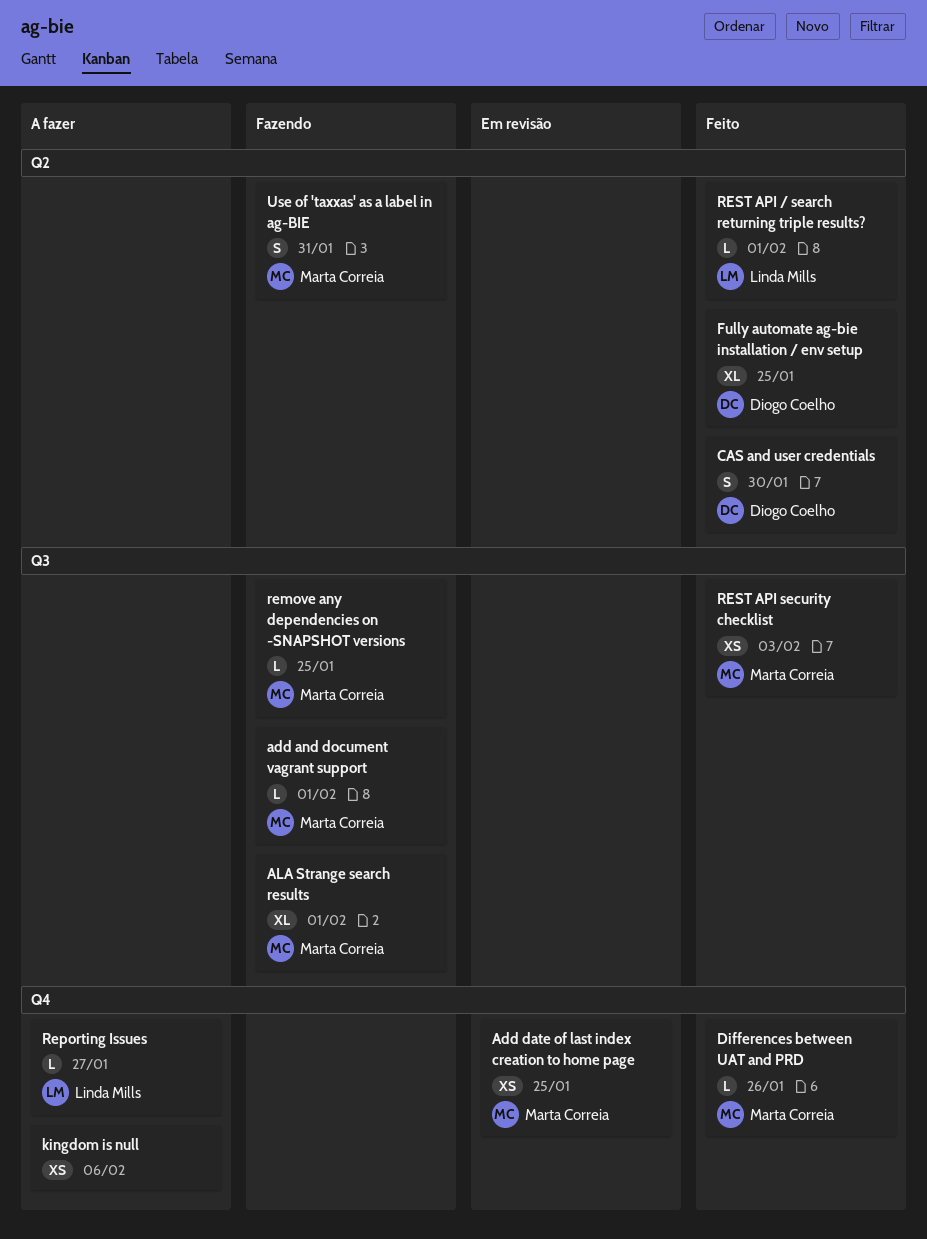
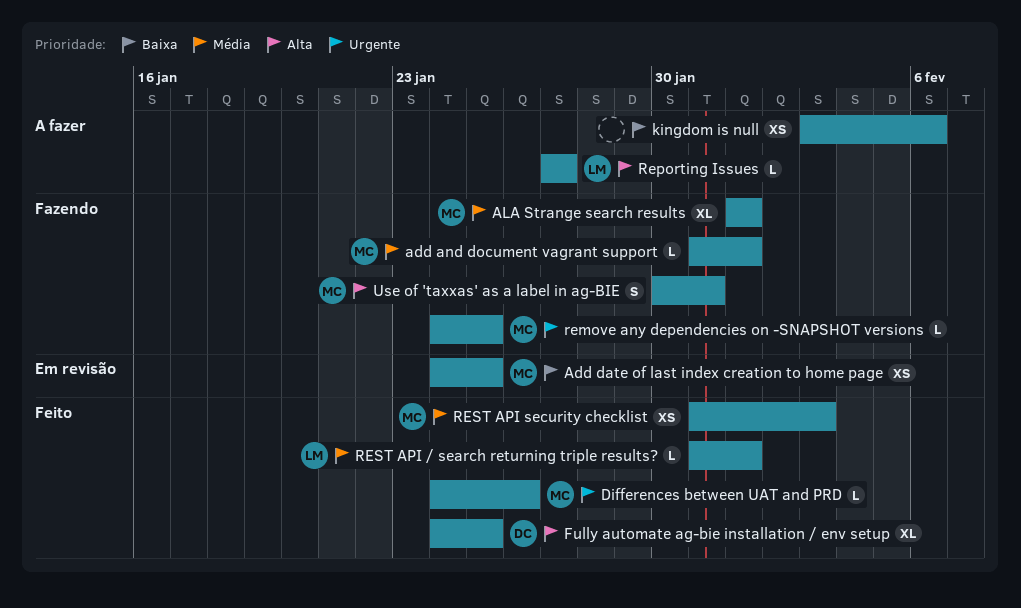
CAS and user credentials: present -> none

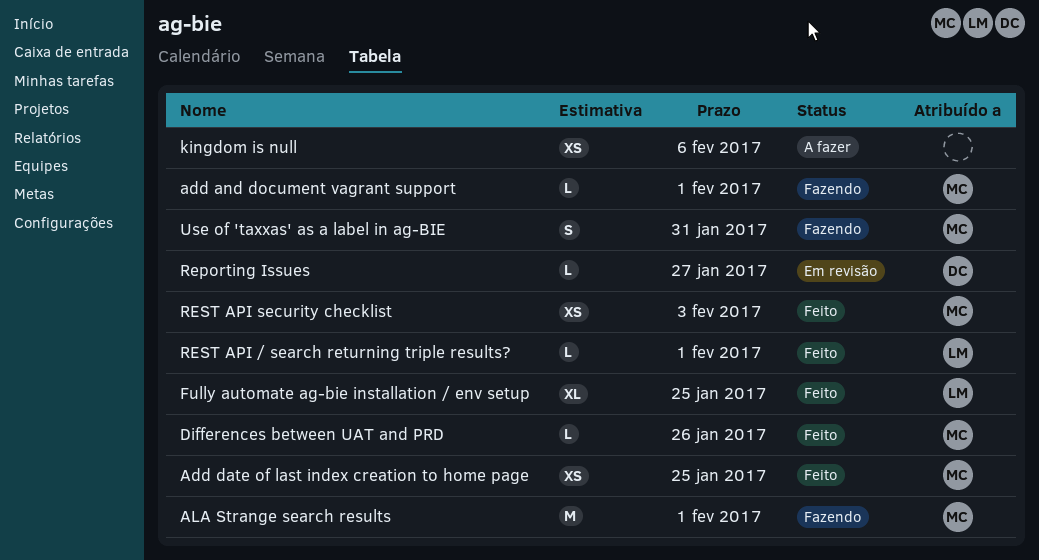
Add date of last index creation to home page, status: Em revisão -> Feito
ALA Strange search results, estimate: XL -> M
Fully automate ag-bie installation / env setup, owner: DC -> LM
remove any dependencies on -SNAPSHOT versions: present -> none
Reporting Issues, status: A fazer -> Em revisão
Reporting Issues, owner: LM -> DC

